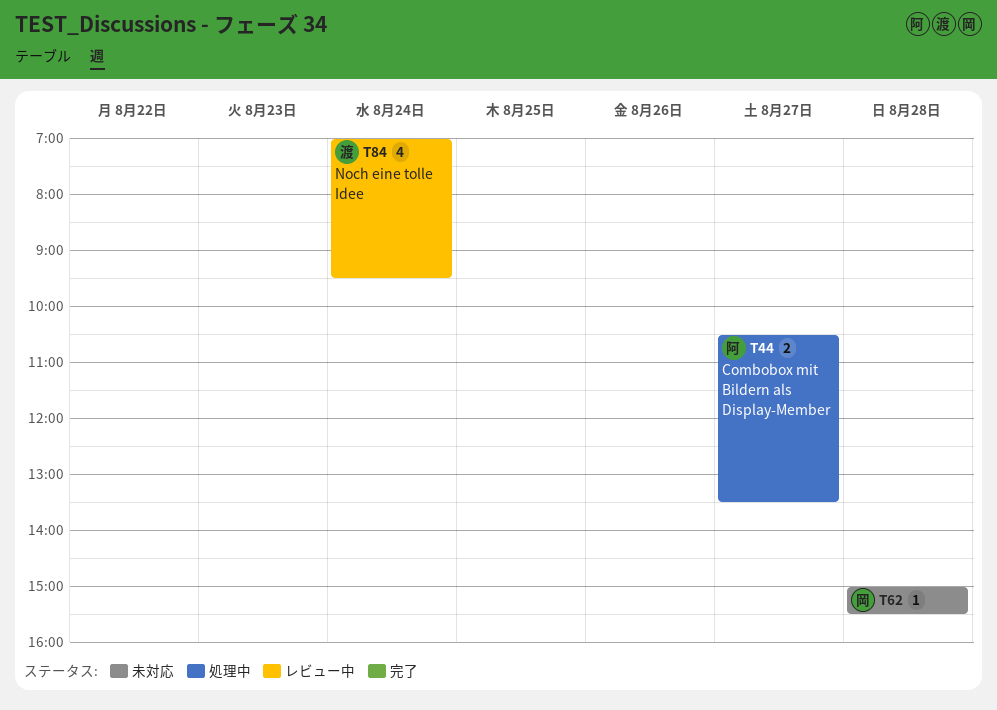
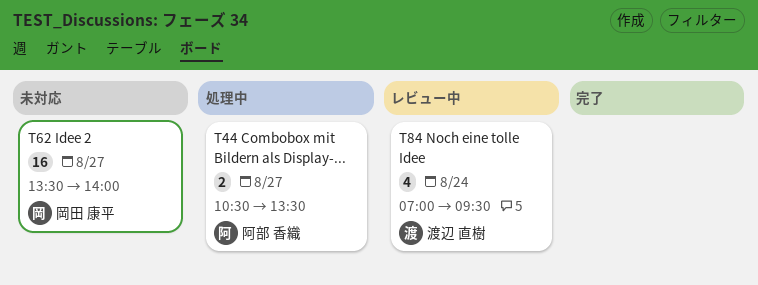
T62, estimate: 1 -> 16
T62, day: Aug 28 -> Aug 27
T62, begins: 15:00 -> 13:30
T62, ends: 15:30 -> 14:00

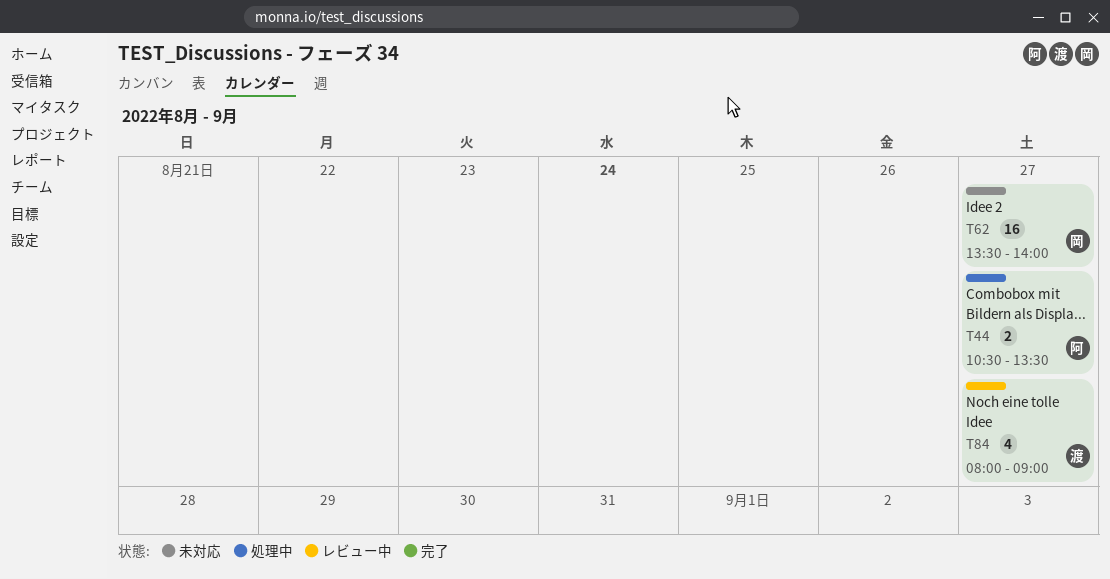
T84, day: Aug 24 -> Aug 27
T84, begins: 07:00 -> 08:00
T84, ends: 09:30 -> 09:00

